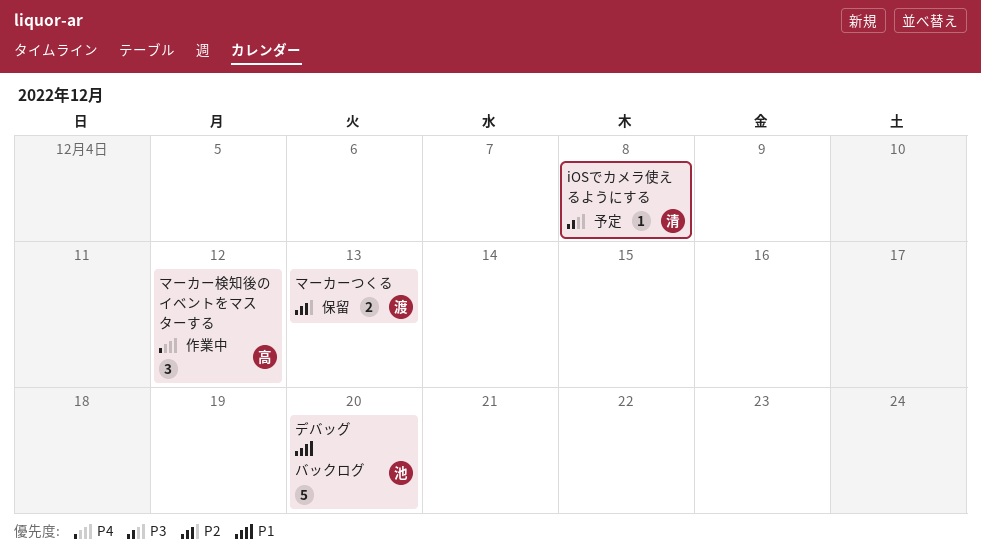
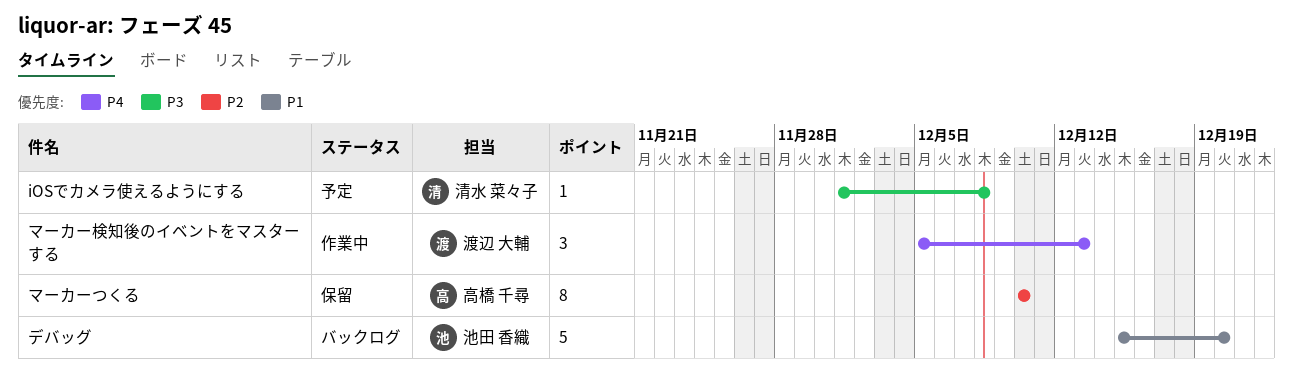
マーカーつくる, owner: 渡辺 大輔 -> 高橋 千尋
マーカーつくる, estimate: 2 -> 8
マーカーつくる, due: Dec 13 -> Dec 10
マーカー検知後のイベントをマスターする, owner: 高橋 千尋 -> 渡辺 大輔
マーカー検知後のイベントをマスターする, due: Dec 12 -> Dec 13

